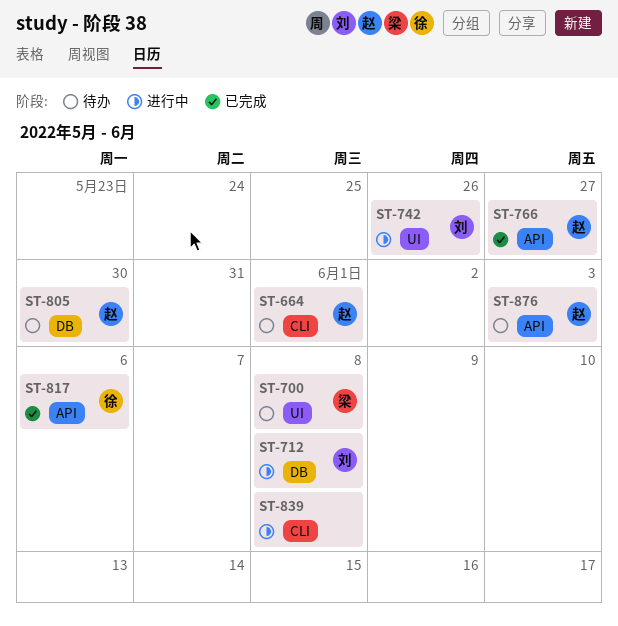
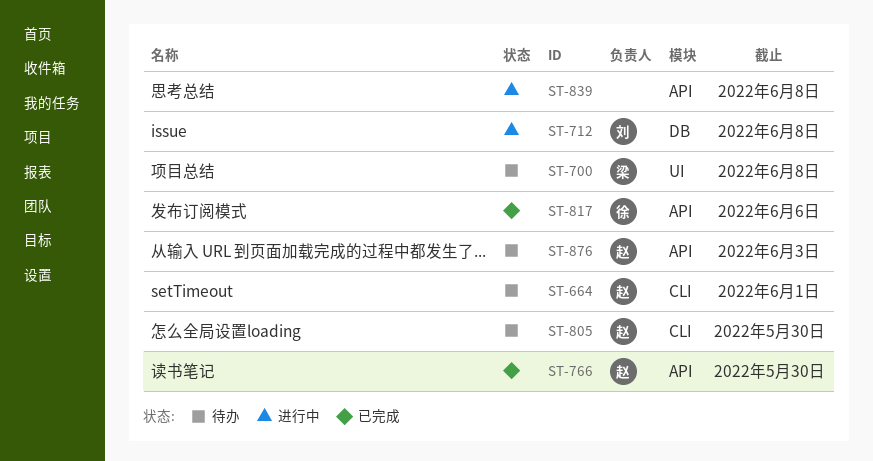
ST-742: present -> none
ST-766, due: May 27 -> May 30
ST-805, label: DB -> CLI
ST-839, label: CLI -> API

